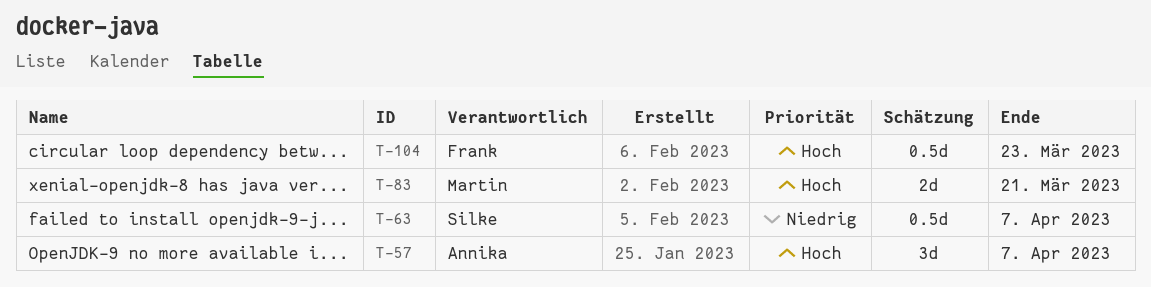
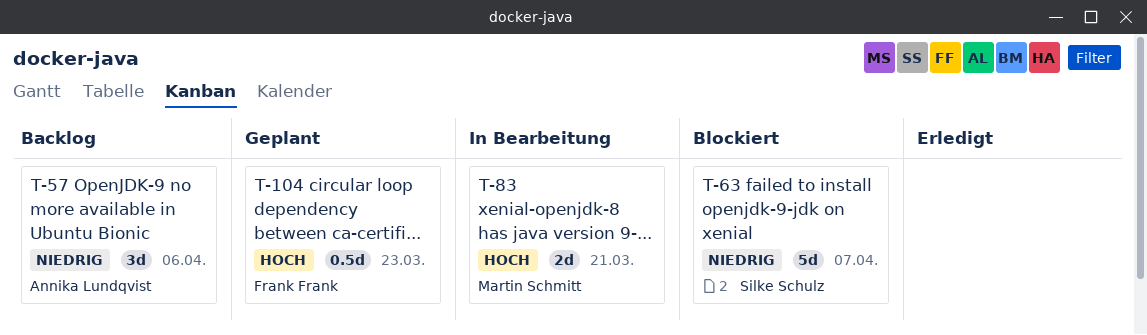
T-57, priority: Hoch -> Niedrig
T-57, due: Apr 7 -> Apr 6
T-63, estimate: 0.5d -> 5d

